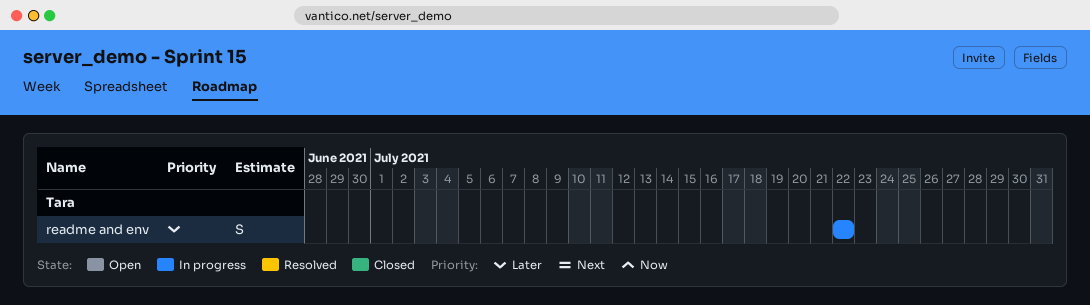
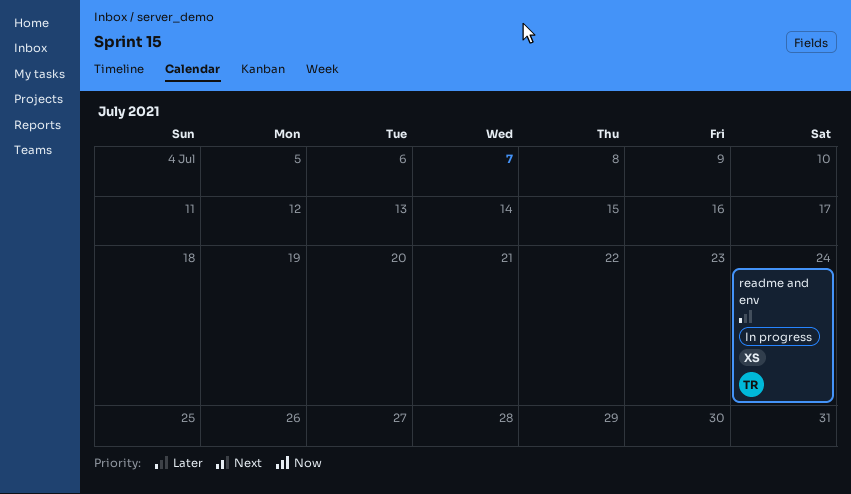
readme and env, estimate: S -> XS
readme and env, due: Jul 22 -> Jul 24

